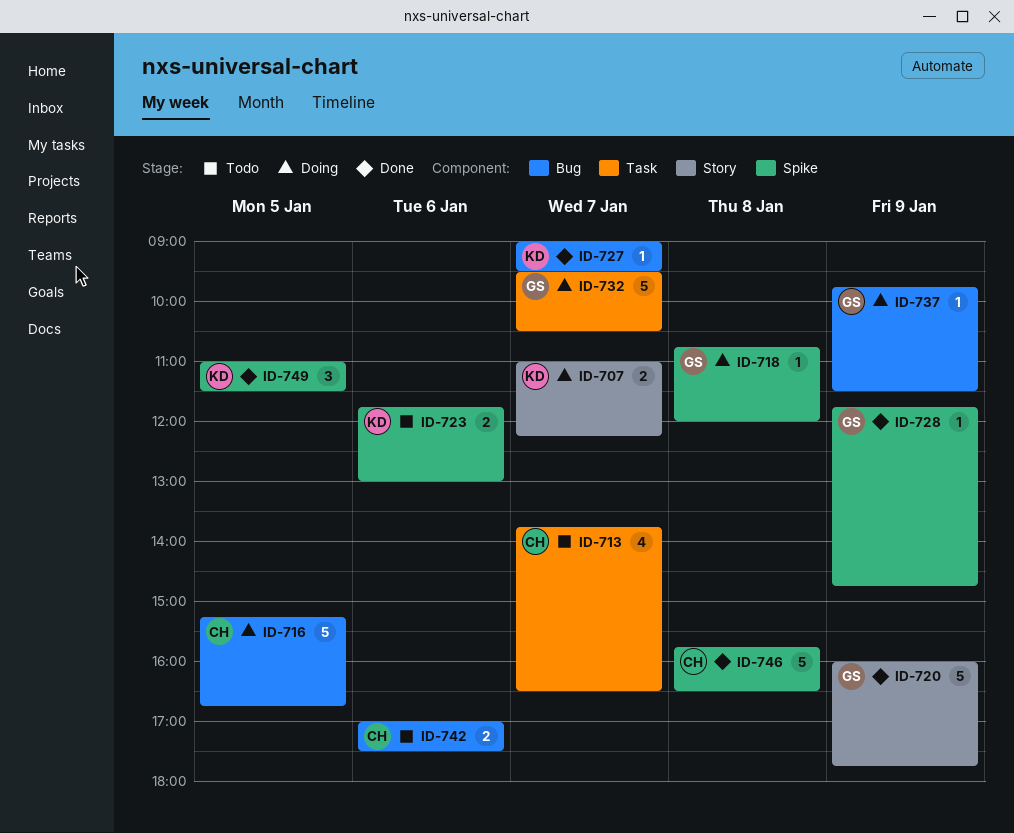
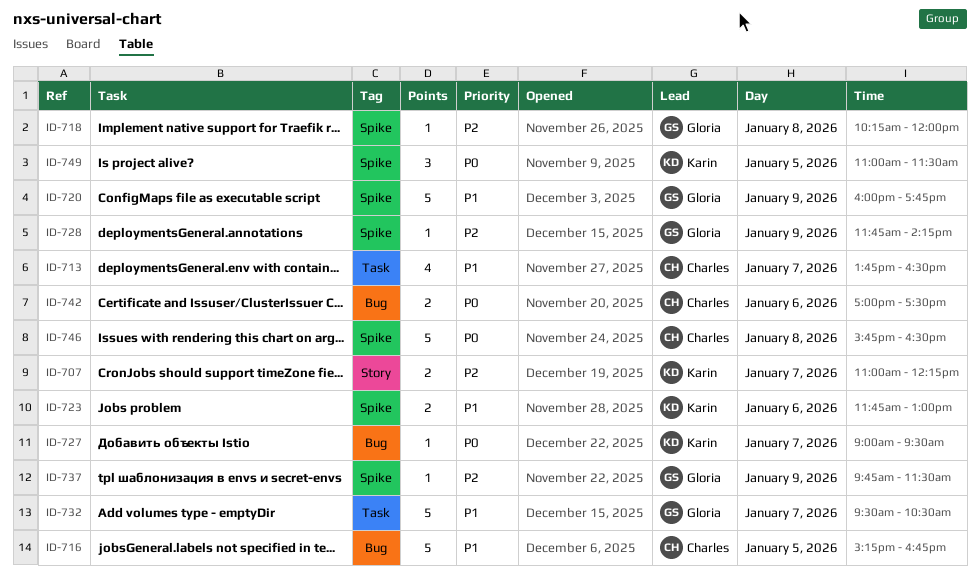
ID-718, begins: 10:45 -> 10:15
ID-720, label: Story -> Spike
ID-728, ends: 14:45 -> 14:15
ID-737, label: Bug -> Spike

